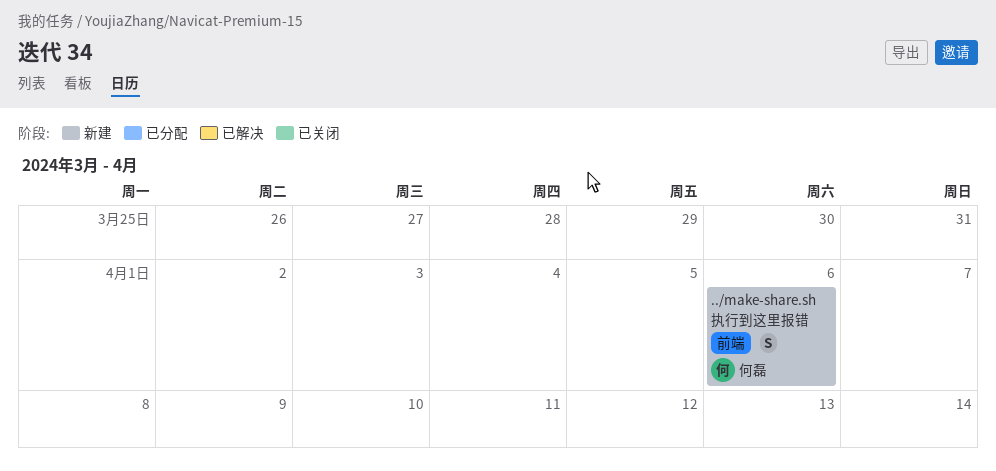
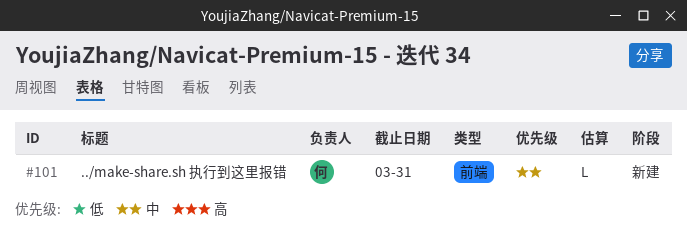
../make-share.sh 执行到这里报错, estimate: S -> L
../make-share.sh 执行到这里报错, due: Apr 6 -> Mar 31

